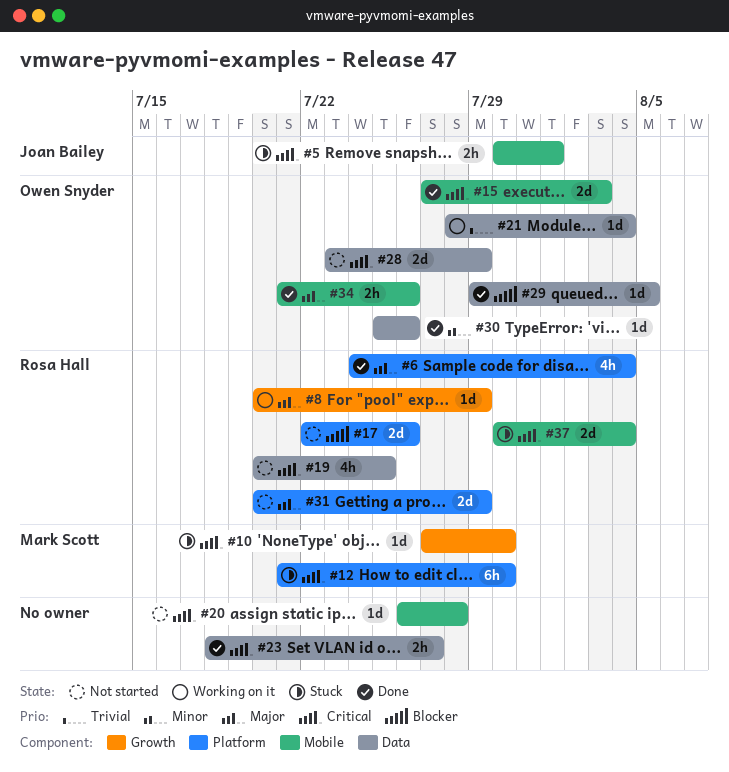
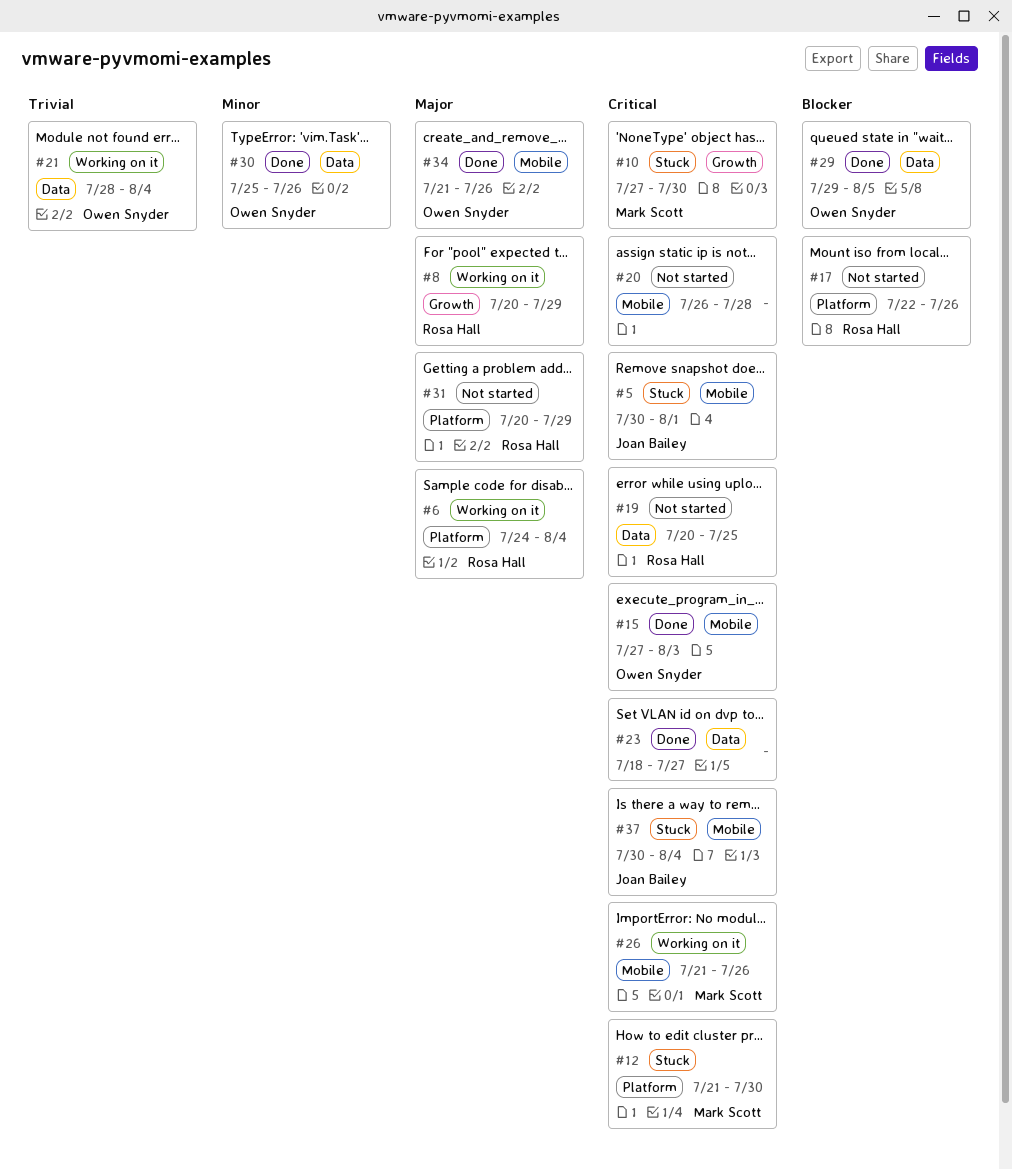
#6, status: Done -> Working on it
#26: none -> present
#28: present -> none
#37, owner: Rosa Hall -> Joan Bailey

